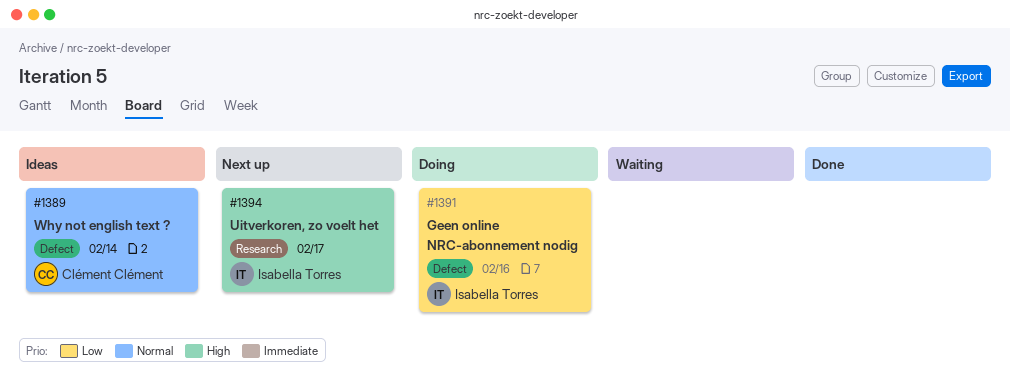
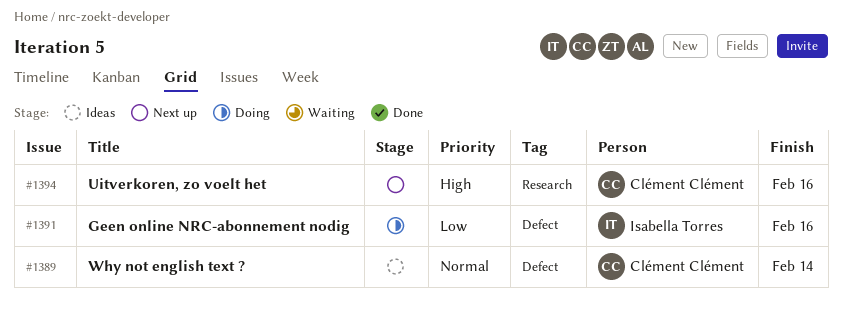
#1394, owner: Isabella Torres -> Clément Clément
#1394, due: Feb 17 -> Feb 16

